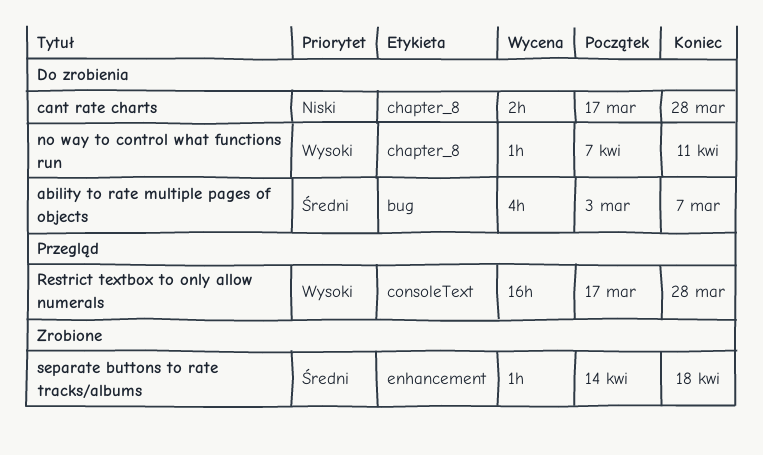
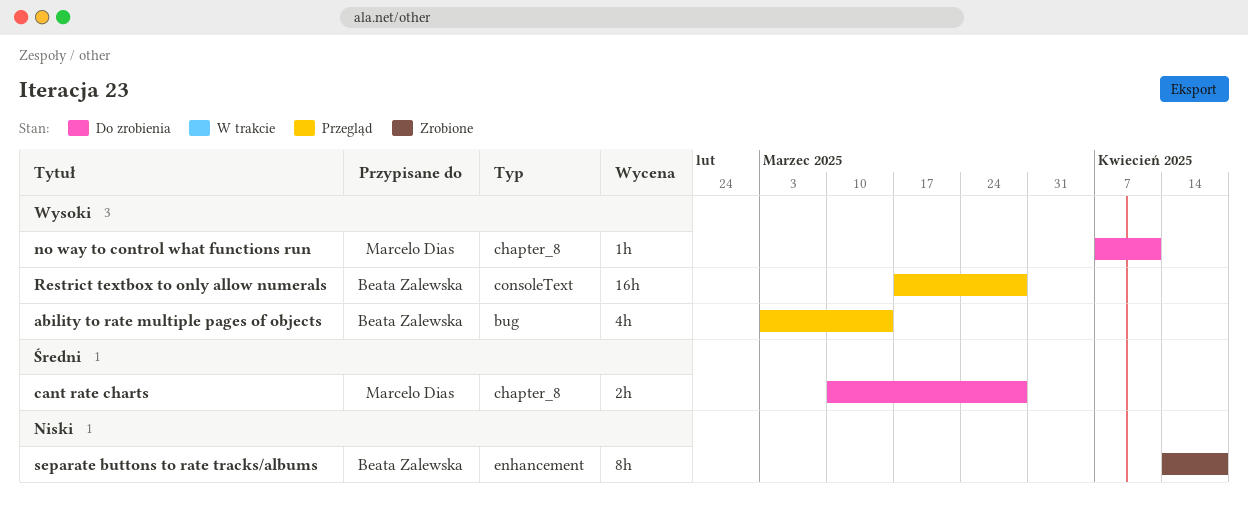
ability to rate multiple pages of objects, status: Do zrobienia -> Przegląd
ability to rate multiple pages of objects, priority: Średni -> Wysoki
ability to rate multiple pages of objects, due: Mar 7 -> Mar 14
cant rate charts, priority: Niski -> Średni
cant rate charts, start: Mar 17 -> Mar 10
separate buttons to rate tracks/albums, priority: Średni -> Niski
separate buttons to rate tracks/albums, estimate: 1h -> 8h

